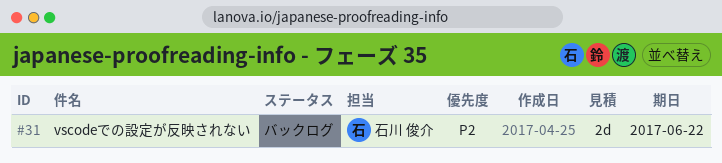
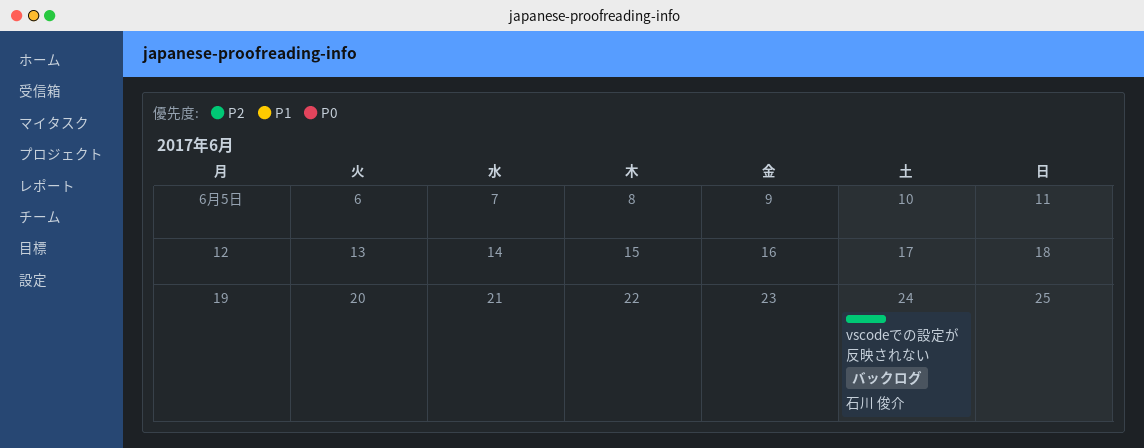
vscodeでの設定が反映されない, due: Jun 22 -> Jun 24

